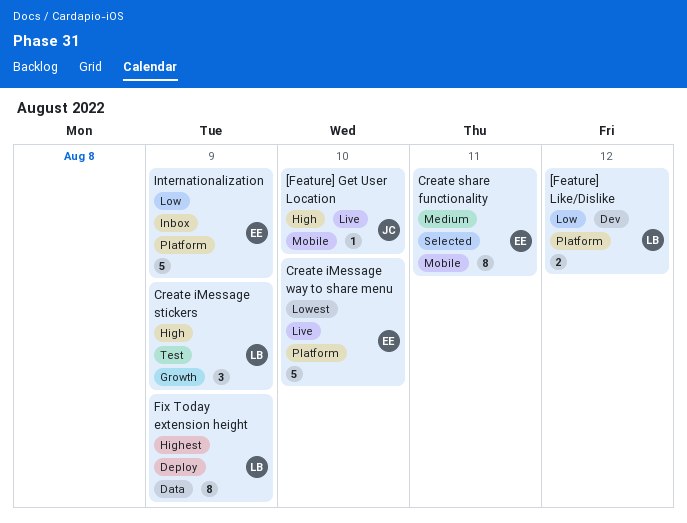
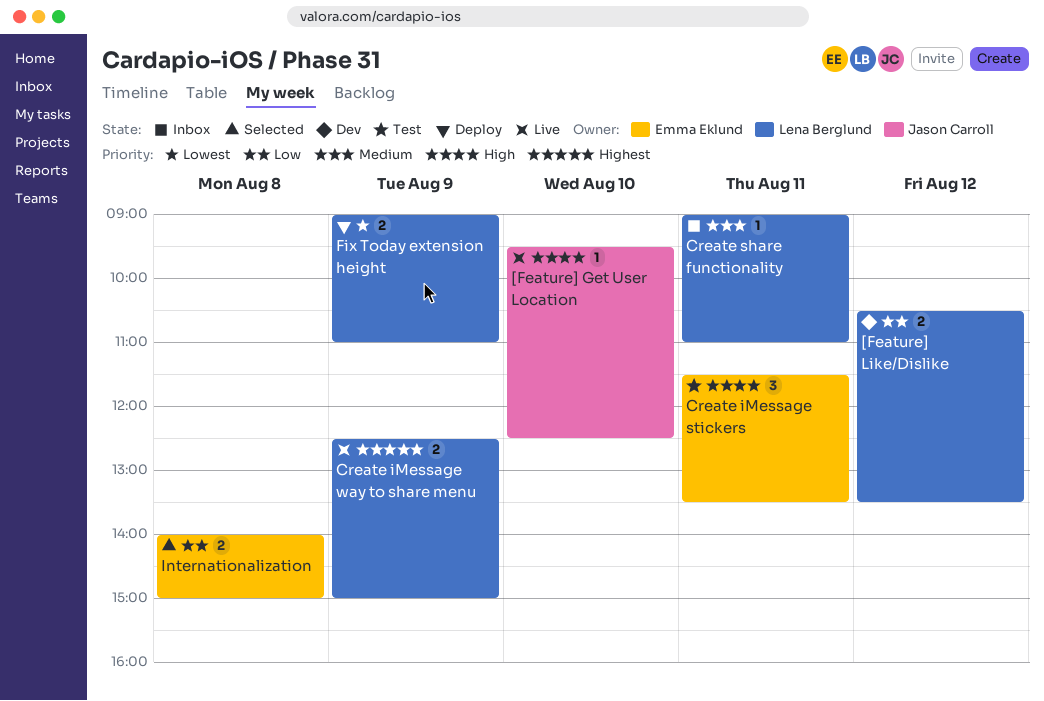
Create iMessage stickers, owner: Lena Berglund -> Emma Eklund
Create iMessage stickers, day: Aug 9 -> Aug 11
Create iMessage way to share menu, owner: Emma Eklund -> Lena Berglund
Create iMessage way to share menu, priority: Lowest -> Highest
Create iMessage way to share menu, estimate: 5 -> 2
Create iMessage way to share menu, day: Aug 10 -> Aug 9
Create share functionality, status: Selected -> Inbox
Create share functionality, owner: Emma Eklund -> Lena Berglund
Create share functionality, estimate: 8 -> 1
Fix Today extension height, priority: Highest -> Lowest
Fix Today extension height, estimate: 8 -> 2
Internationalization, status: Inbox -> Selected
Internationalization, estimate: 5 -> 2
Internationalization, day: Aug 9 -> Aug 8

